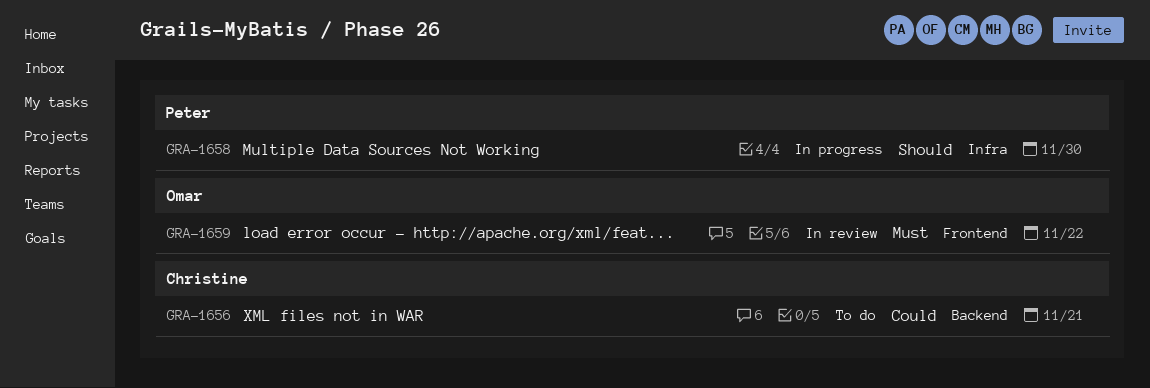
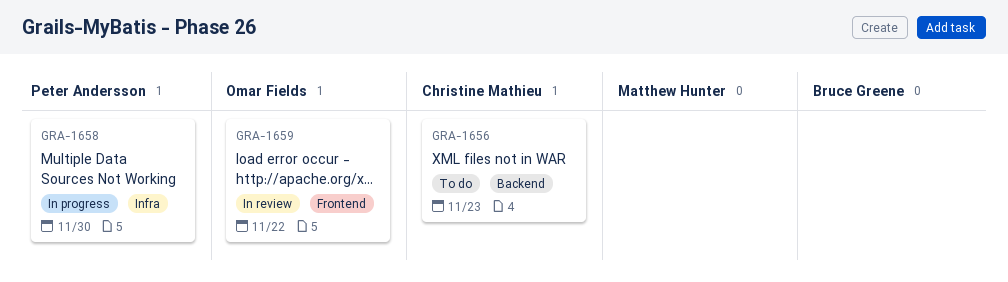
GRA-1656, due: Nov 21 -> Nov 23

